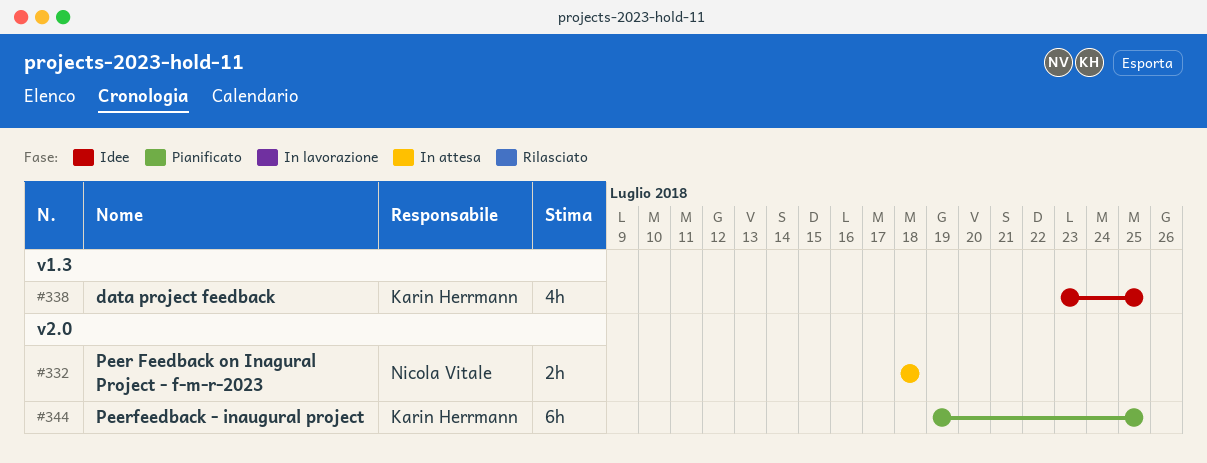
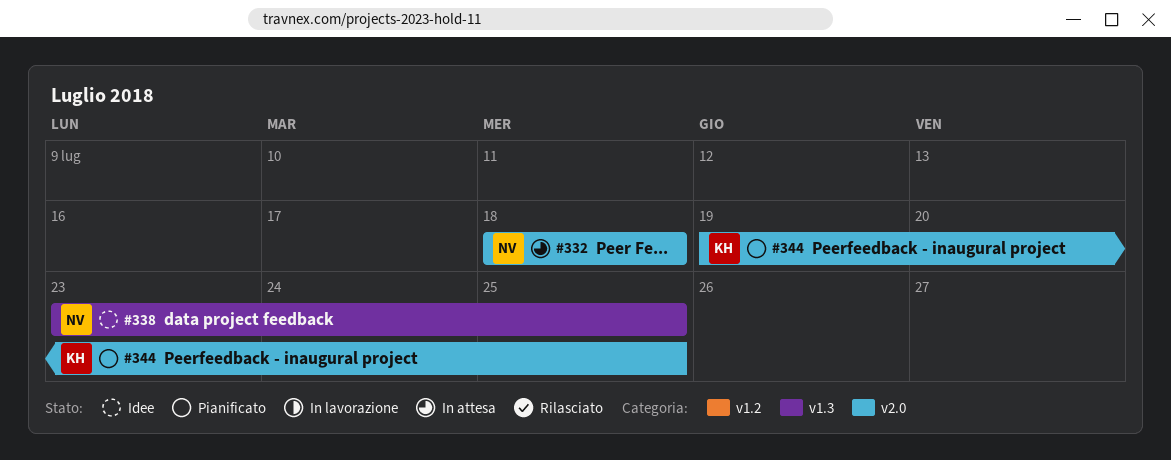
#338, owner: Karin Herrmann -> Nicola Vitale

